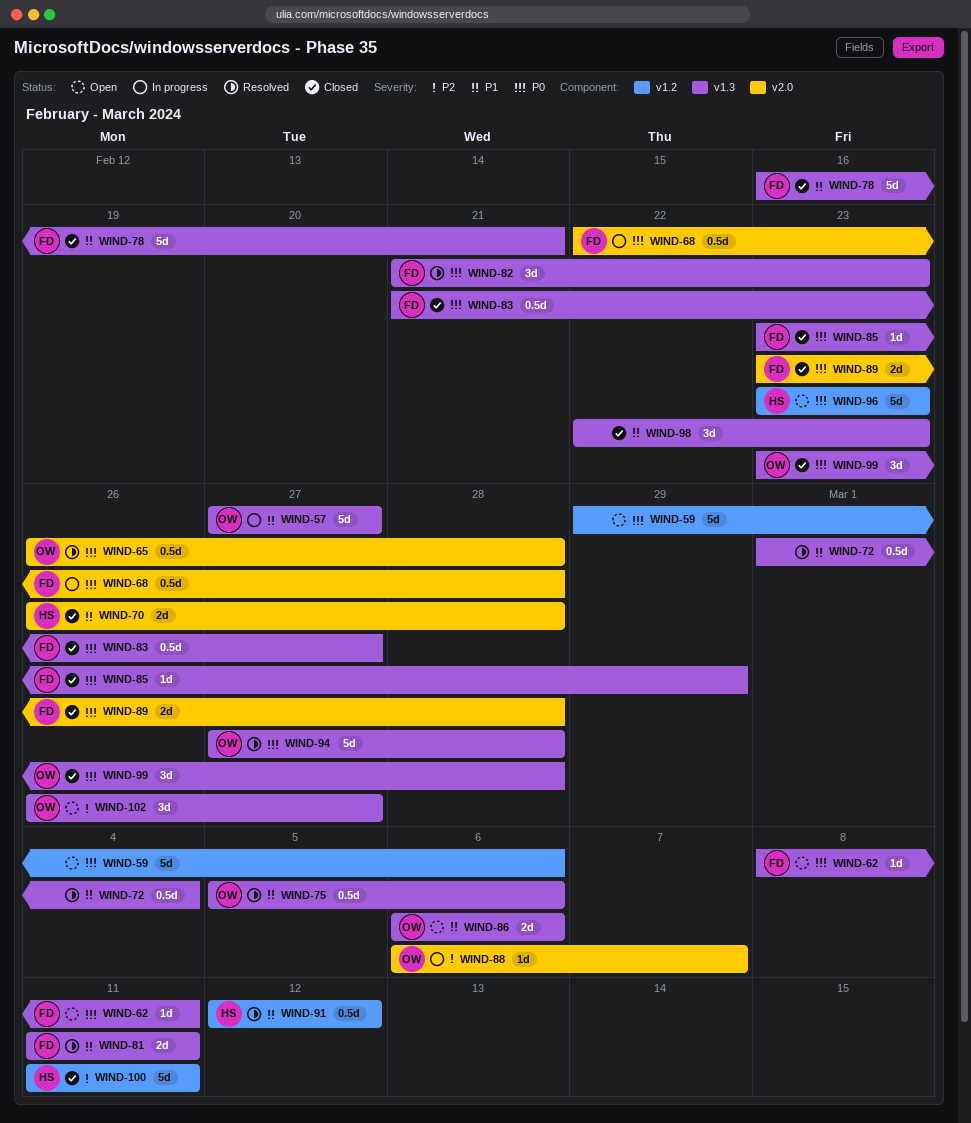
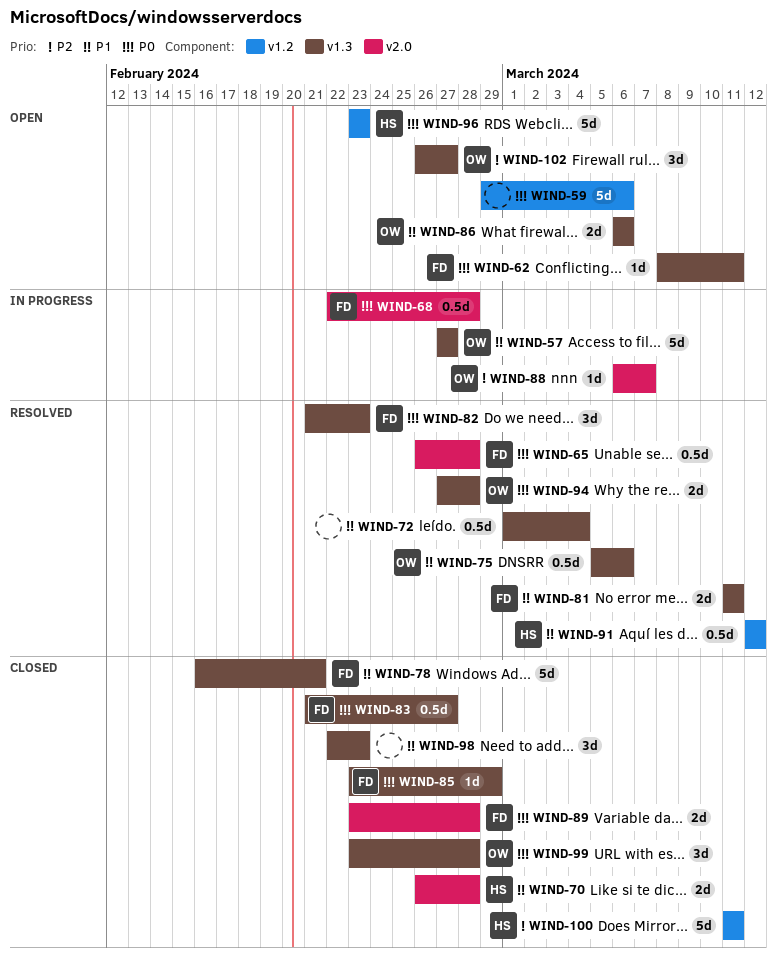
WIND-65, owner: OW -> FD
WIND-94, estimate: 5d -> 2d

